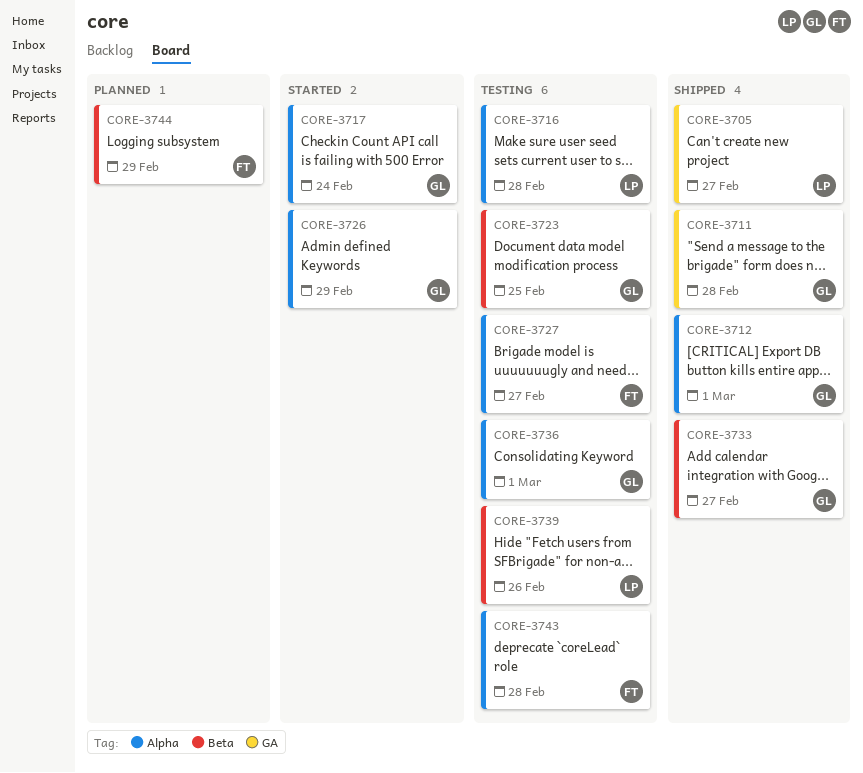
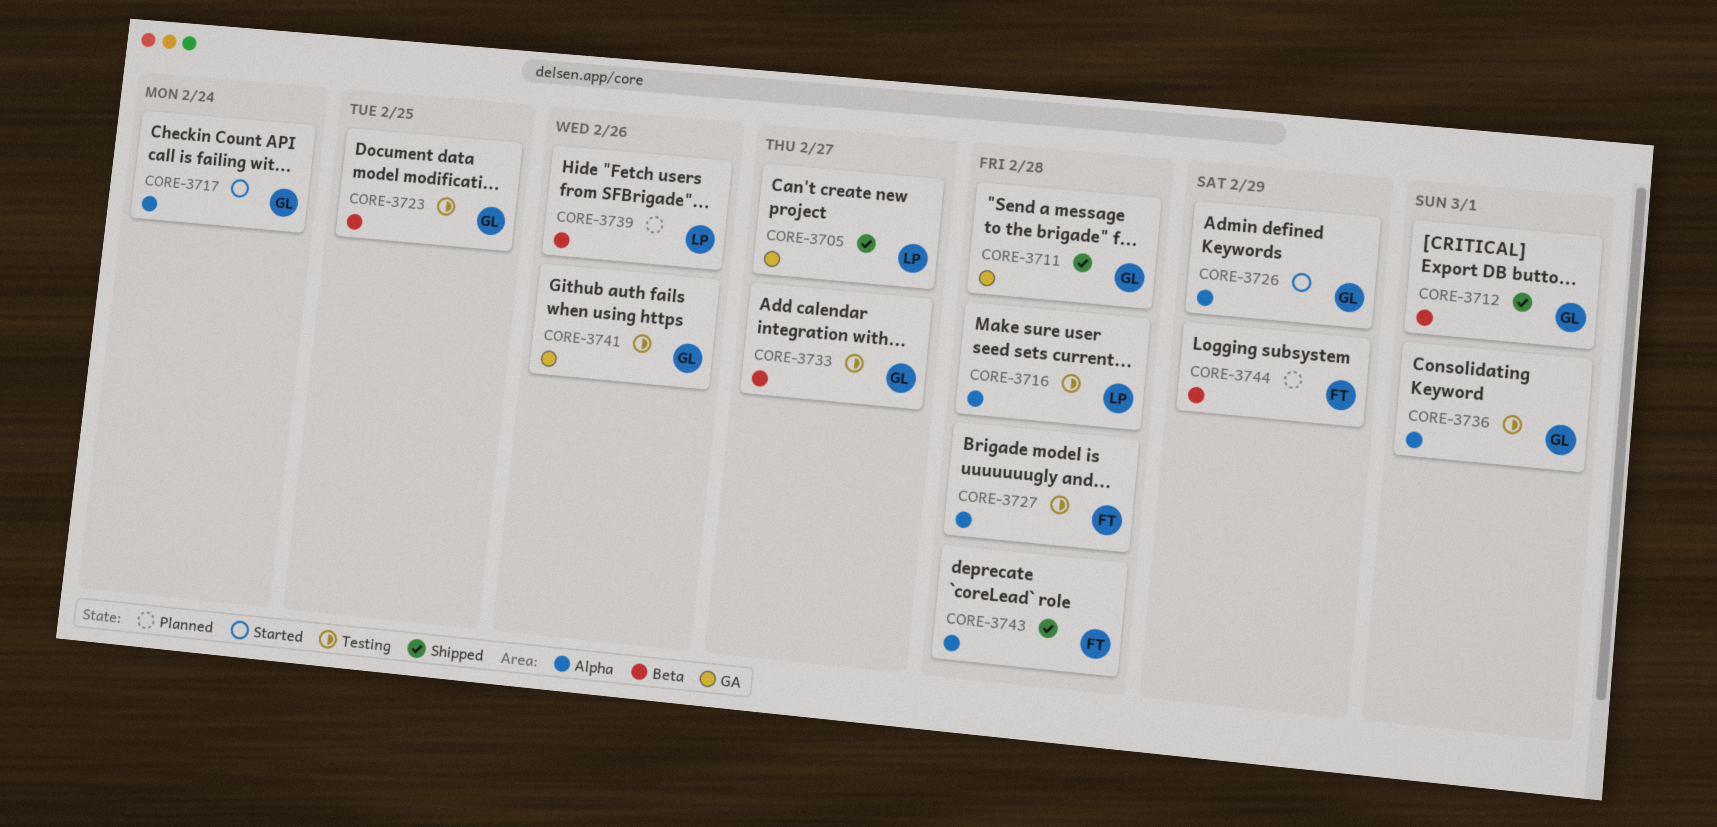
CORE-3712, label: Alpha -> Beta
CORE-3727, due: Feb 27 -> Feb 28
CORE-3733, status: Shipped -> Testing
CORE-3739, status: Testing -> Planned
CORE-3741: none -> present
CORE-3743, status: Testing -> Shipped

